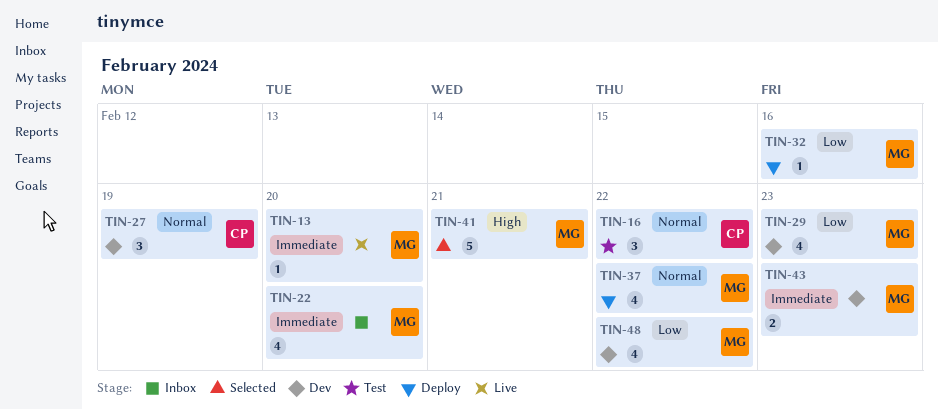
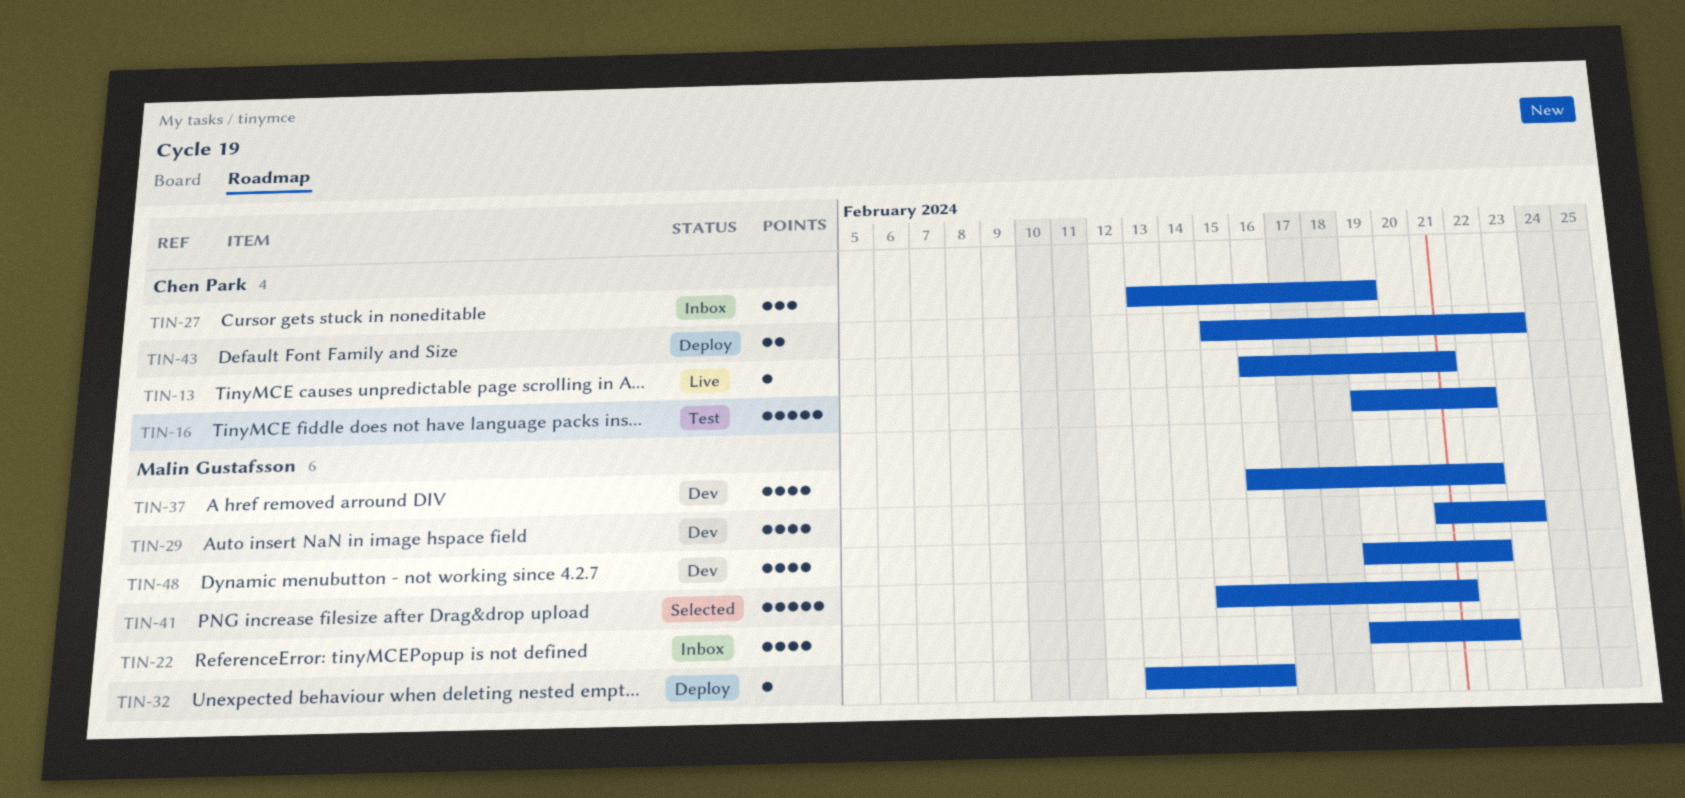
TIN-13, owner: Malin Gustafsson -> Chen Park
TIN-13, due: Feb 20 -> Feb 21
TIN-16, estimate: 3 -> 5
TIN-22, due: Feb 20 -> Feb 22
TIN-27, status: Dev -> Inbox
TIN-37, status: Deploy -> Dev
TIN-43, status: Dev -> Deploy
TIN-43, owner: Malin Gustafsson -> Chen Park

